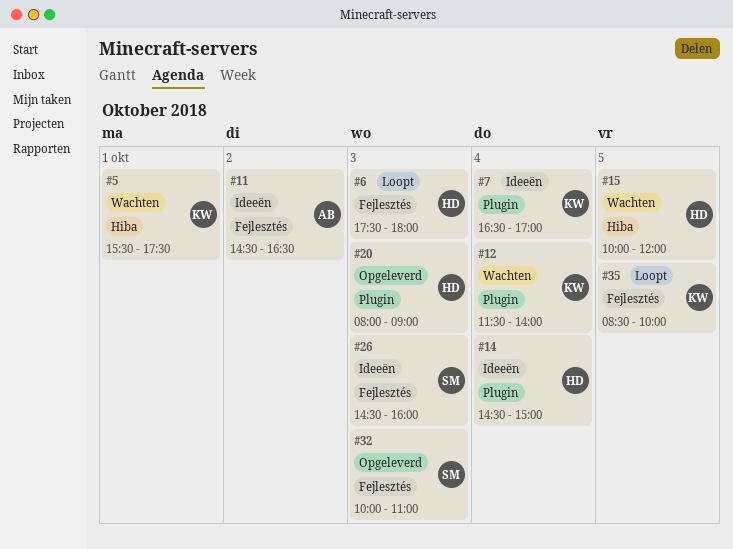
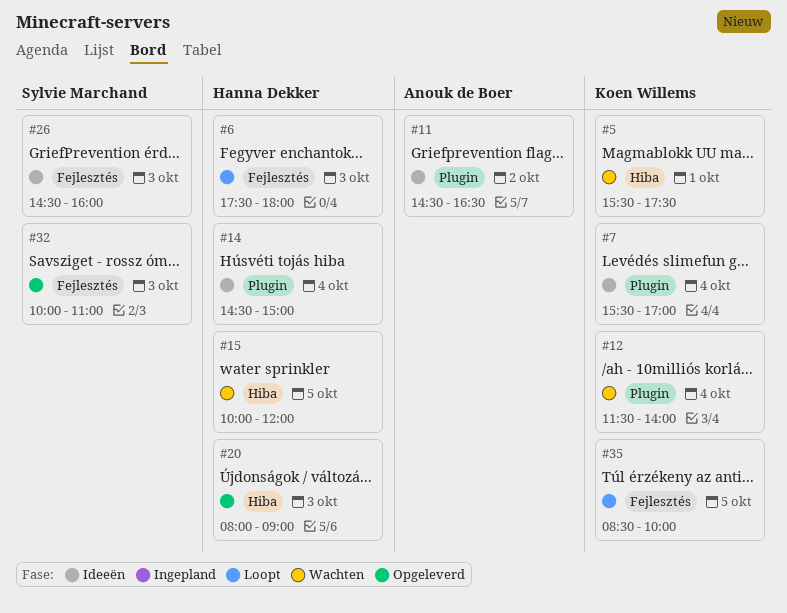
#7, begins: 16:30 -> 15:30
#11, label: Fejlesztés -> Plugin
#20, label: Plugin -> Hiba

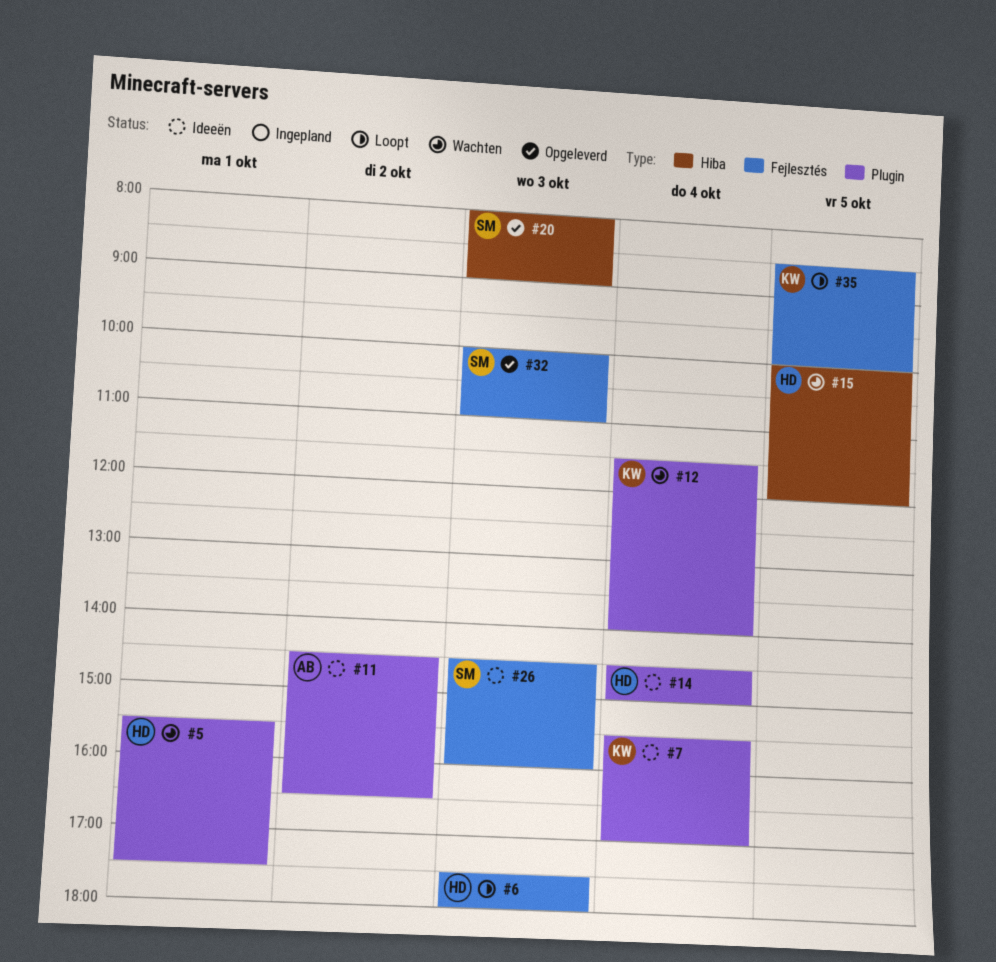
#5, owner: Koen Willems -> Hanna Dekker
#5, label: Hiba -> Plugin
#20, owner: Hanna Dekker -> Sylvie Marchand

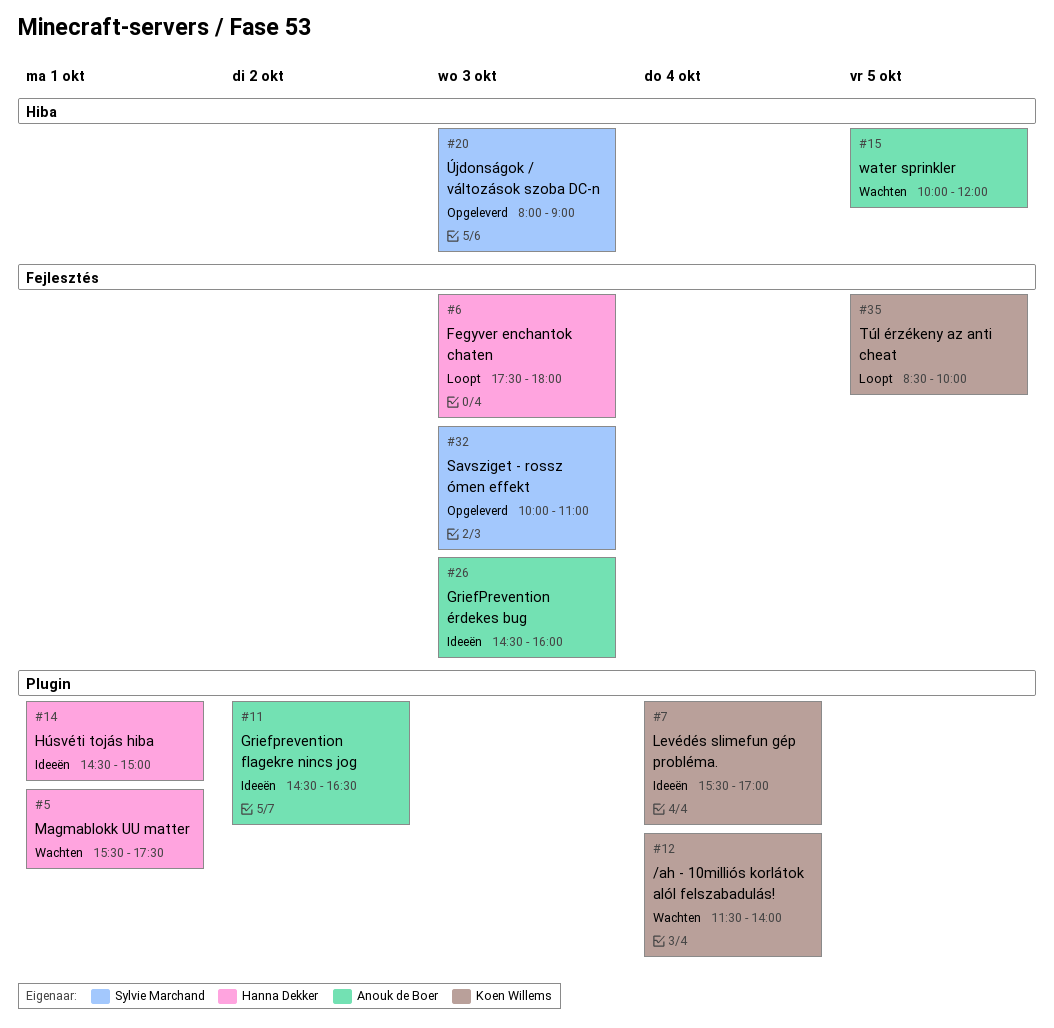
#14, day: Oct 4 -> Oct 1
#15, owner: Hanna Dekker -> Anouk de Boer
#26, owner: Sylvie Marchand -> Anouk de Boer

